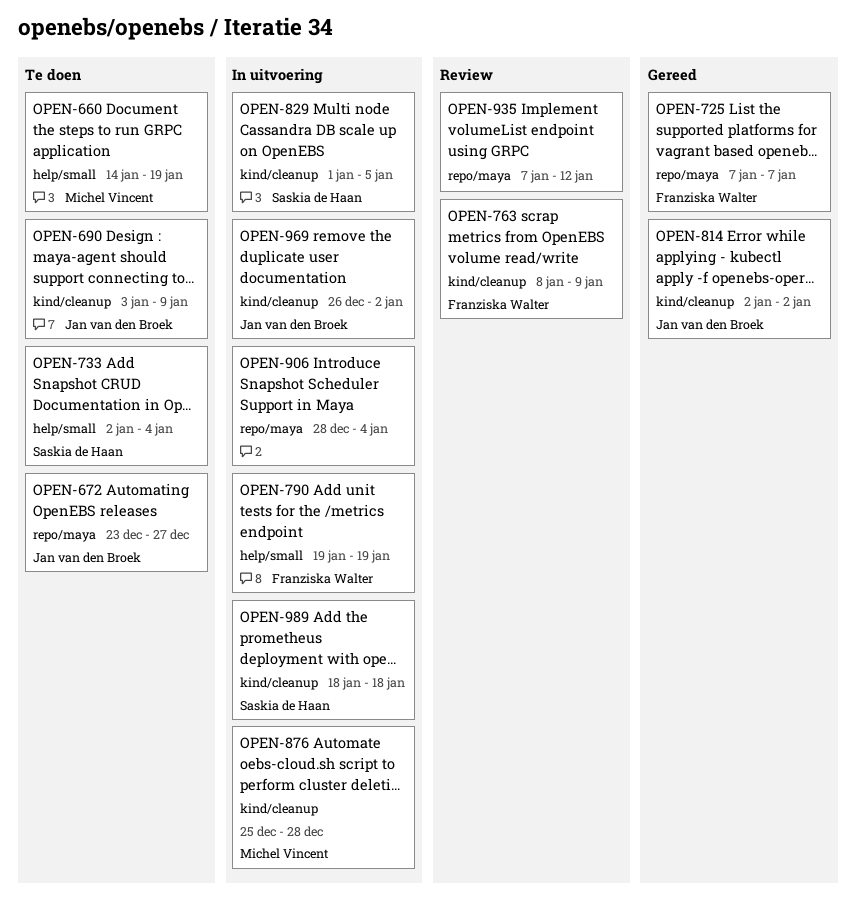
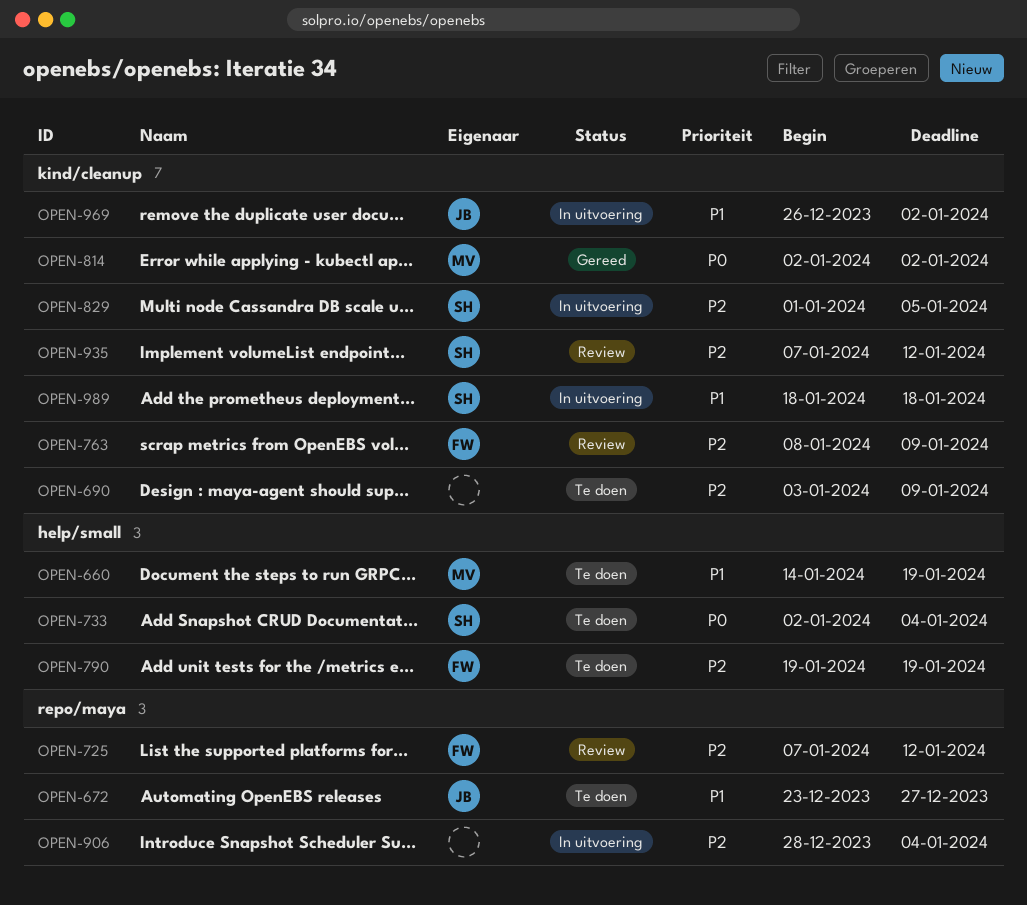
OPEN-690, owner: Jan van den Broek -> none
OPEN-725, status: Gereed -> Review
OPEN-725, due: Jan 7 -> Jan 12
OPEN-790, status: In uitvoering -> Te doen
OPEN-814, owner: Jan van den Broek -> Michel Vincent
OPEN-876: present -> none
OPEN-935, owner: none -> Saskia de Haan
OPEN-935, label: repo/maya -> kind/cleanup

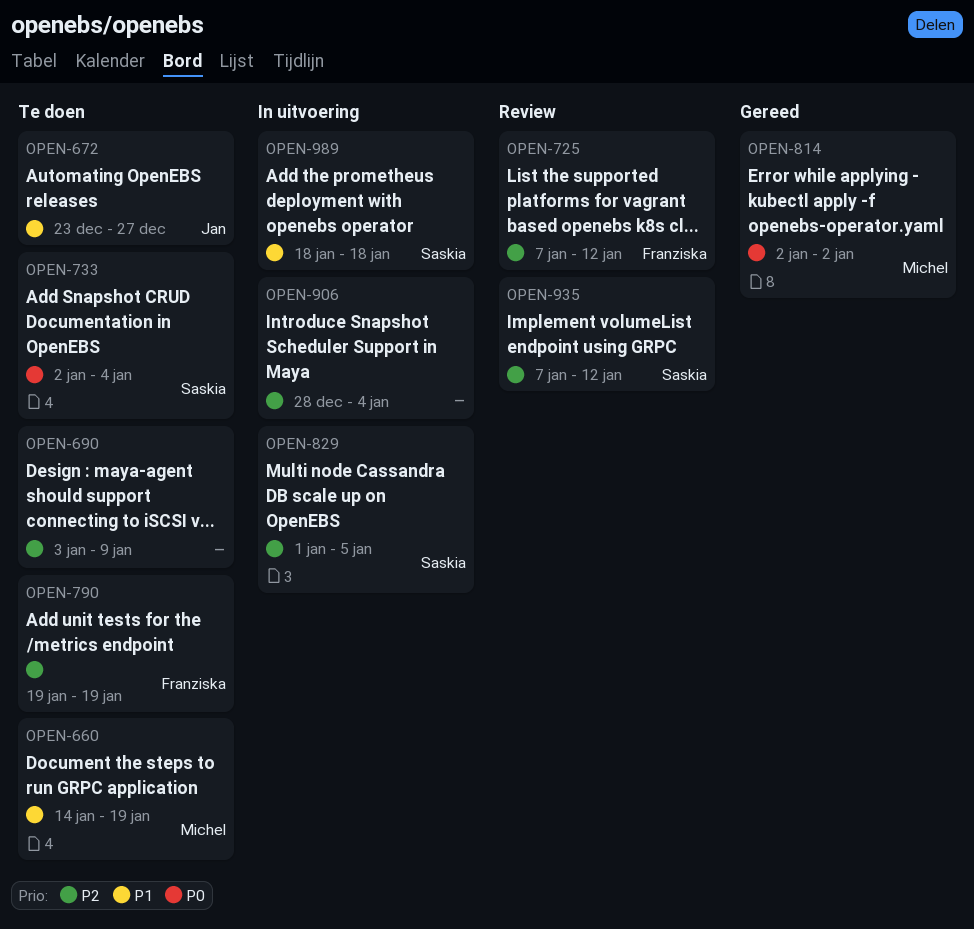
OPEN-763: present -> none
OPEN-969: present -> none

